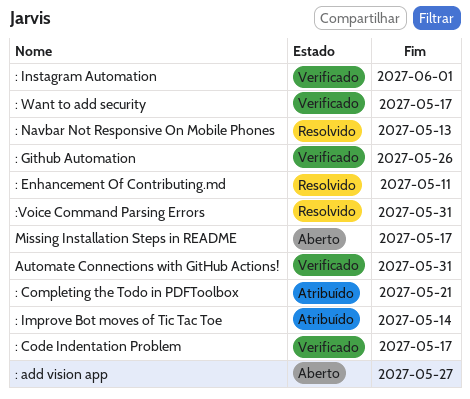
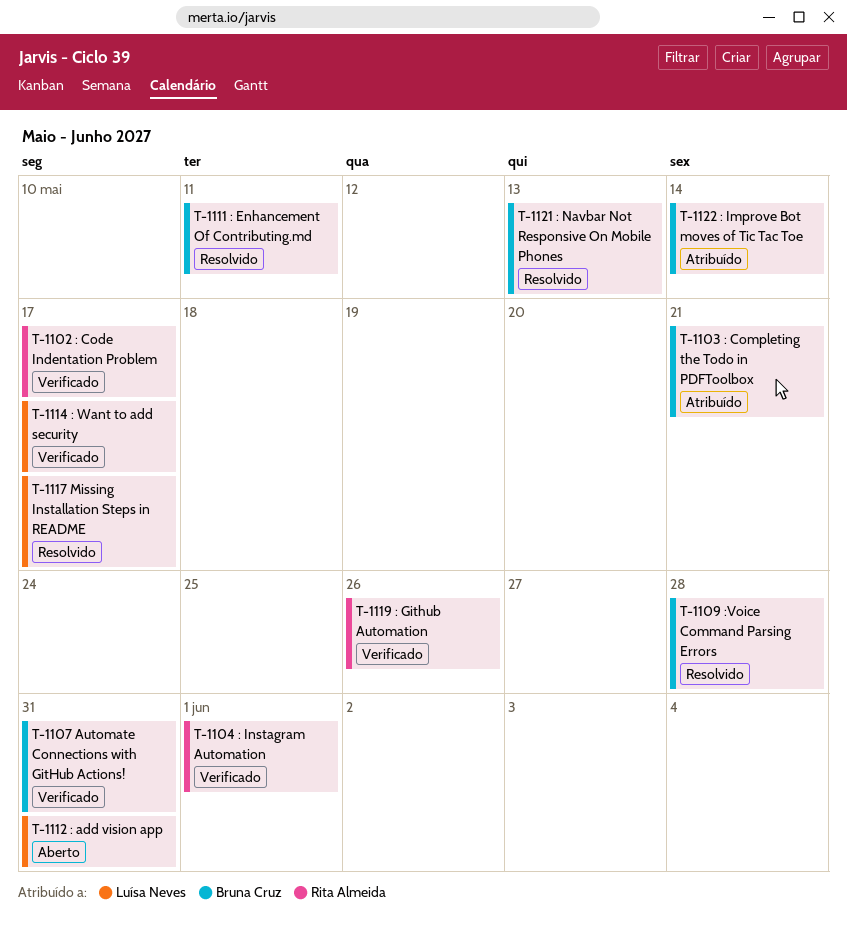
: add vision app, due: May 27 -> May 31
:Voice Command Parsing Errors, due: May 31 -> May 28
Missing Installation Steps in README, status: Aberto -> Resolvido

